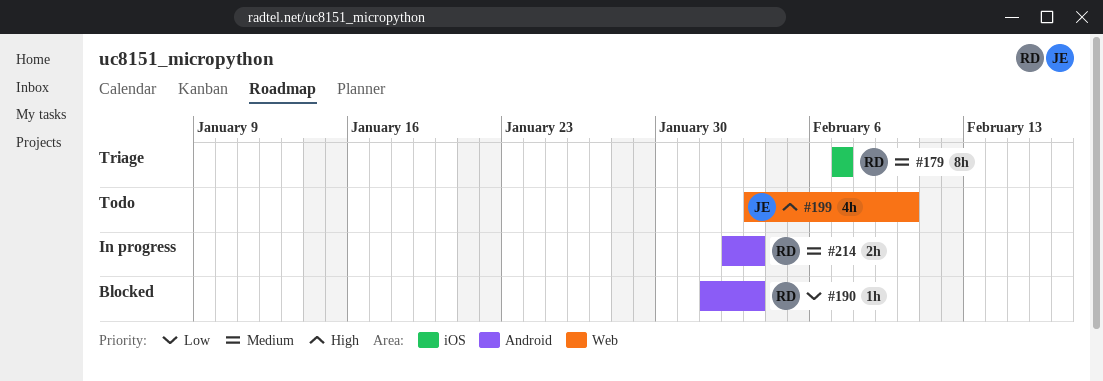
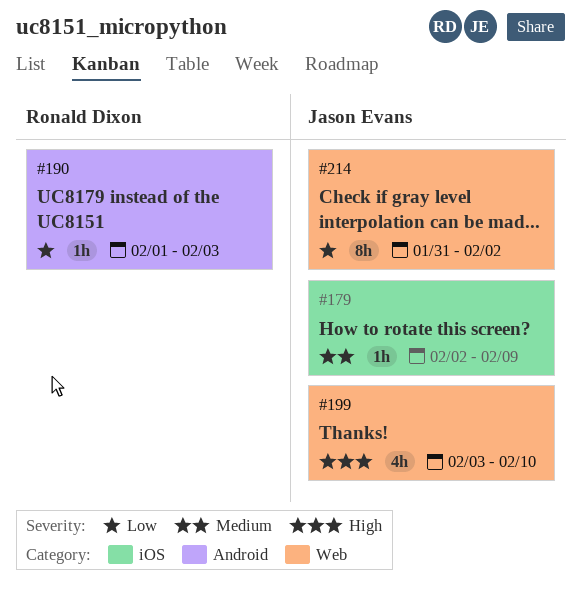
#179, owner: Ronald Dixon -> Jason Evans
#179, estimate: 8h -> 1h
#179, start: Feb 7 -> Feb 2
#179, due: Feb 7 -> Feb 9
#214, owner: Ronald Dixon -> Jason Evans
#214, priority: Medium -> Low
#214, label: Android -> Web
#214, estimate: 2h -> 8h
#214, start: Feb 2 -> Jan 31
#214, due: Feb 3 -> Feb 2

